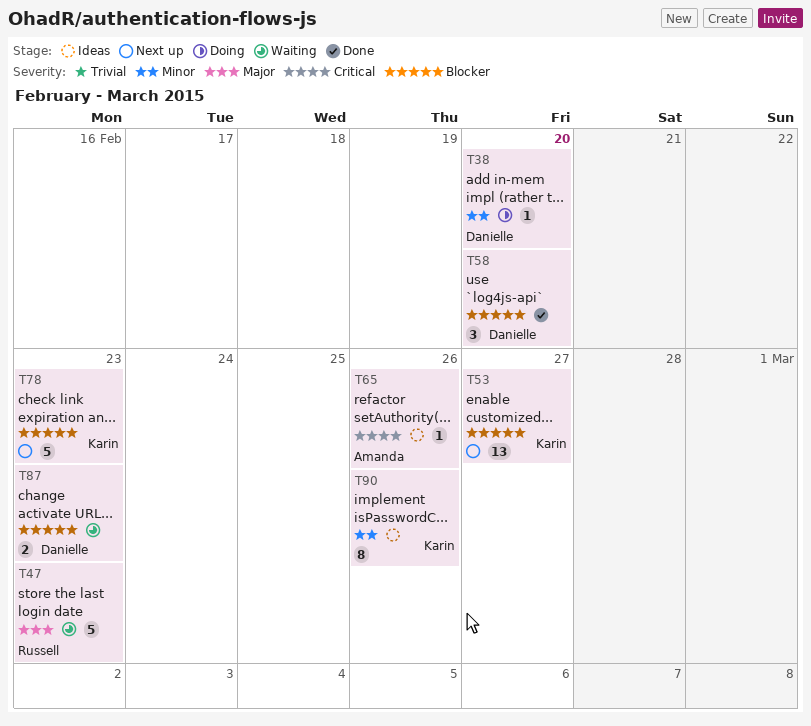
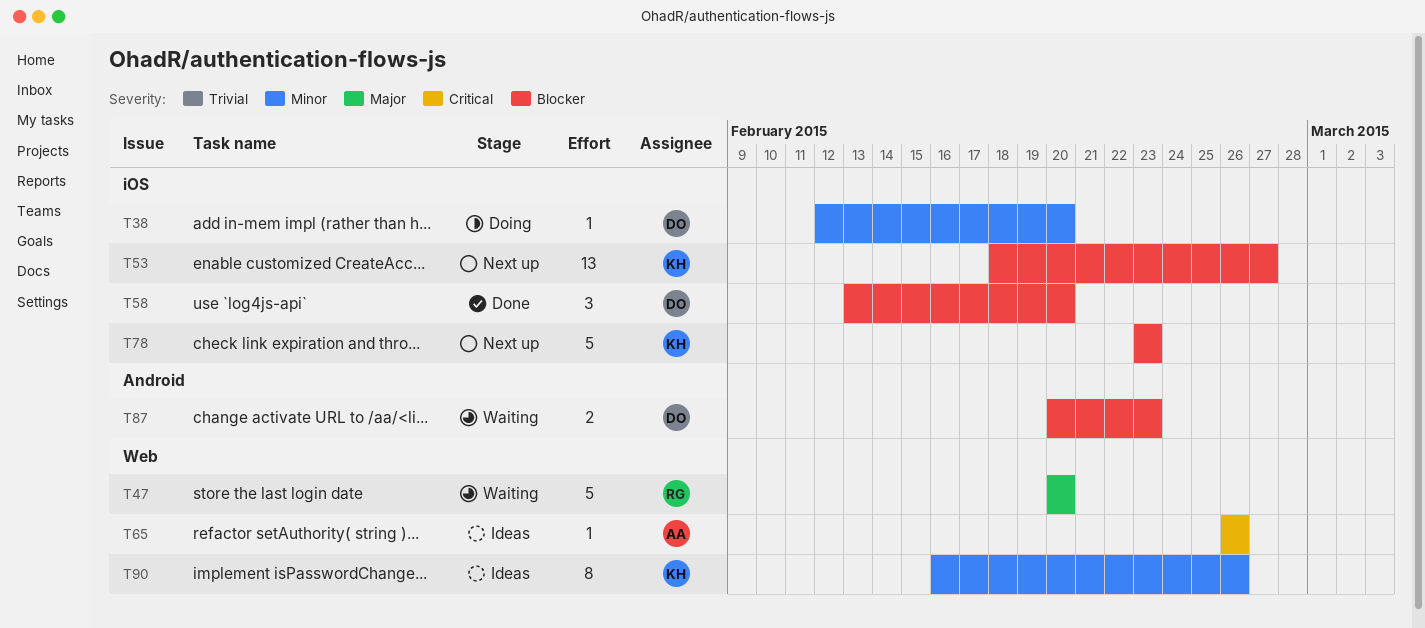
T47, due: Feb 23 -> Feb 20

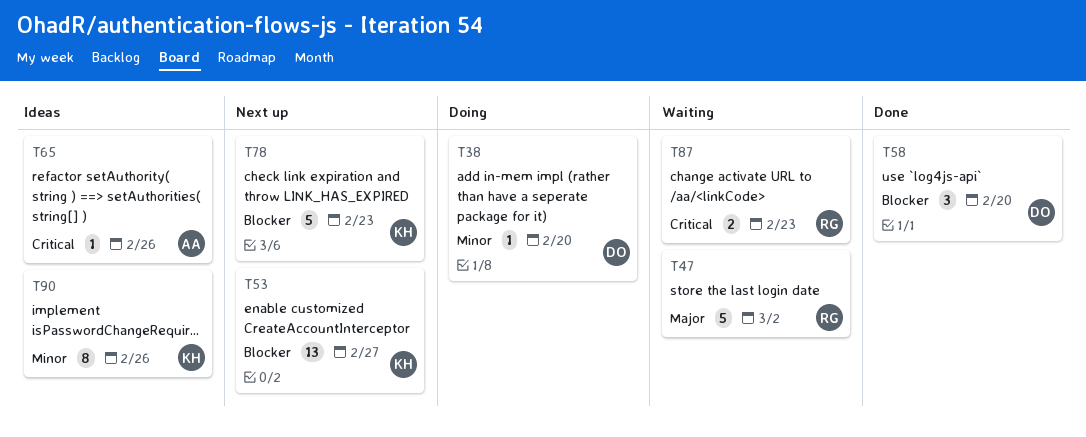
T47, due: Feb 20 -> Mar 2
T87, owner: DO -> RG
T87, priority: Blocker -> Critical

